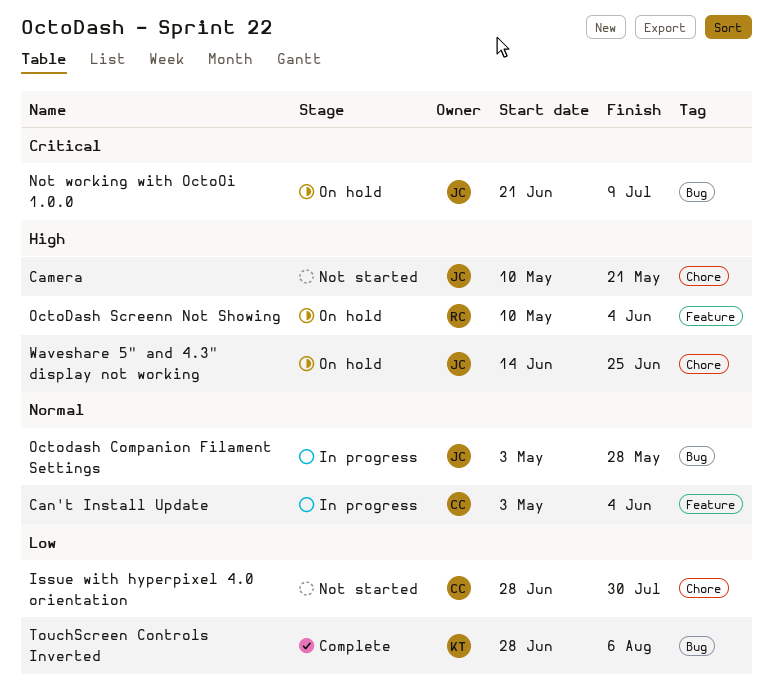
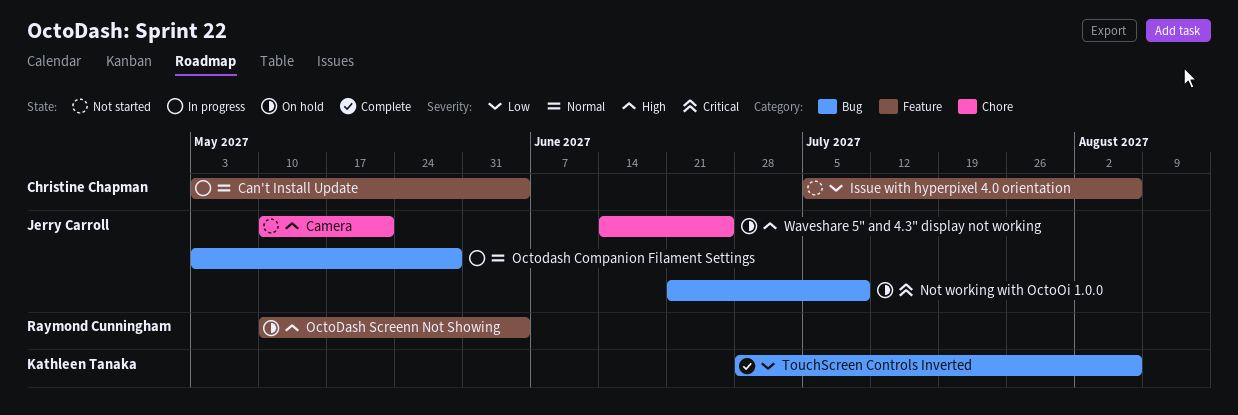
Issue with hyperpixel 4.0 orientation, label: Chore -> Feature
Issue with hyperpixel 4.0 orientation, start: Jun 28 -> Jul 5
Issue with hyperpixel 4.0 orientation, due: Jul 30 -> Aug 6

